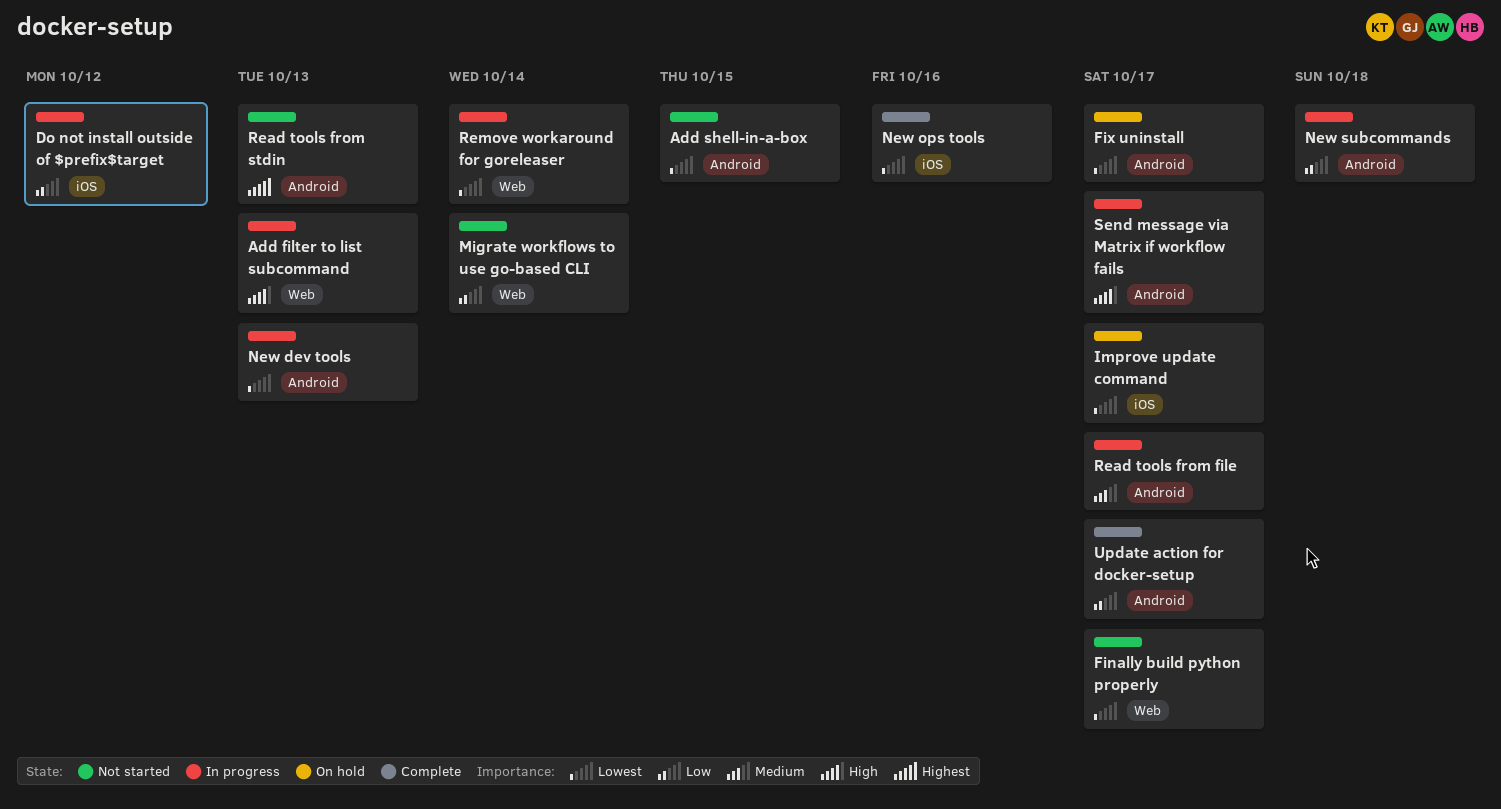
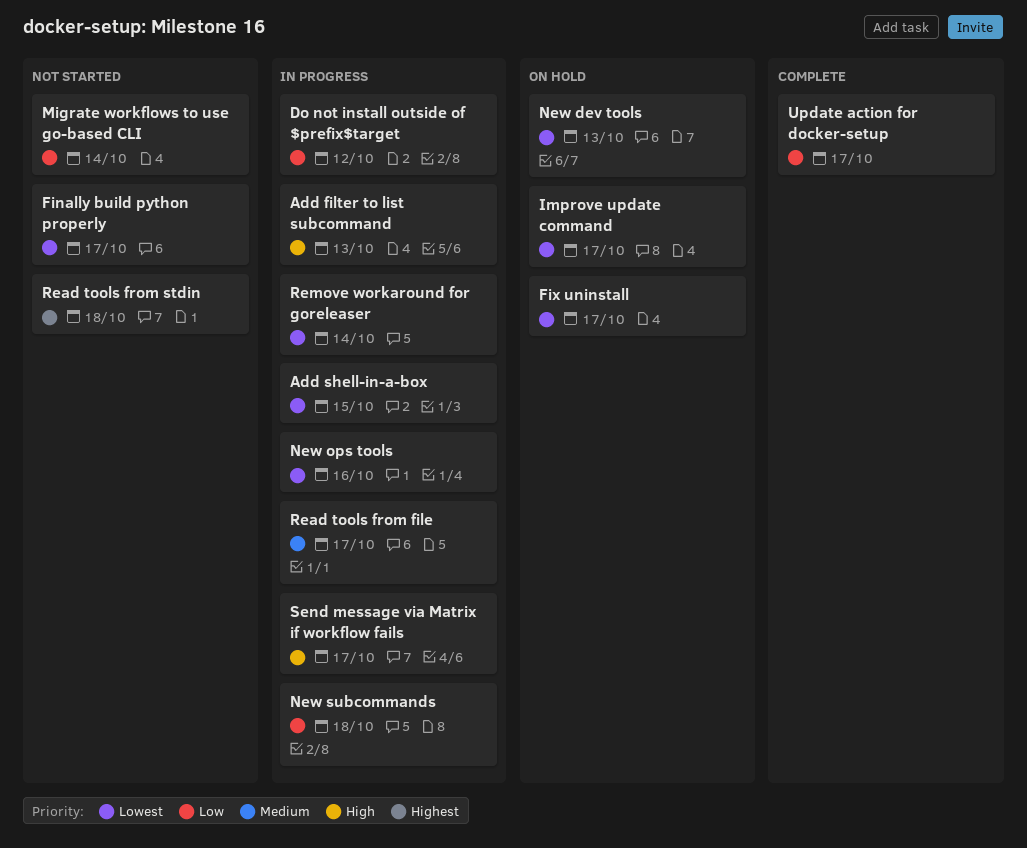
Add shell-in-a-box, status: Not started -> In progress
New dev tools, status: In progress -> On hold
New ops tools, status: Complete -> In progress
Read tools from stdin, due: Oct 13 -> Oct 18

